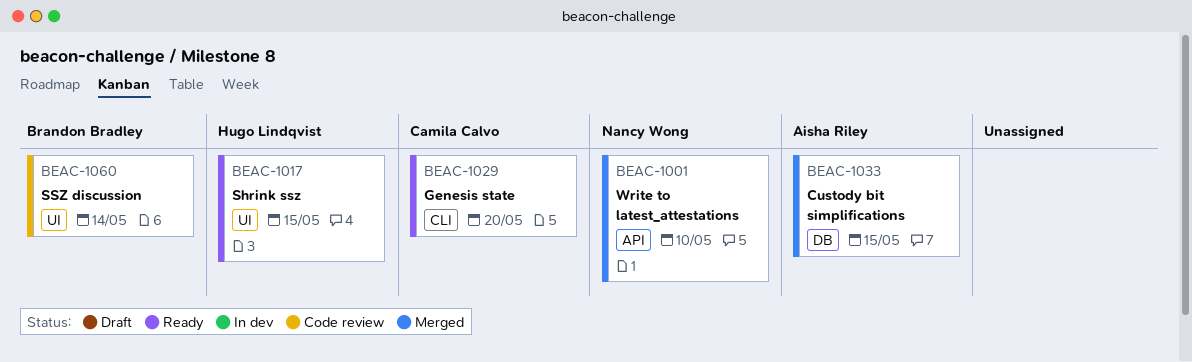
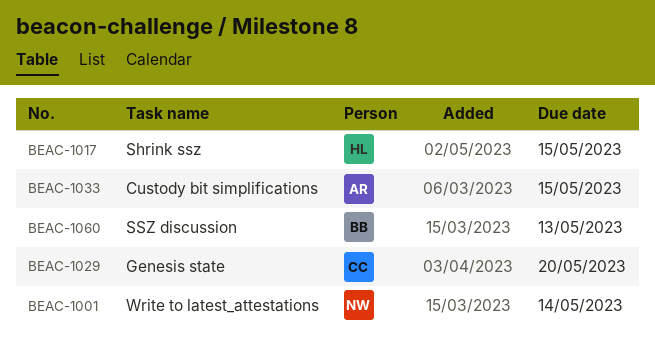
BEAC-1001, due: May 10 -> May 14
BEAC-1060, due: May 14 -> May 13

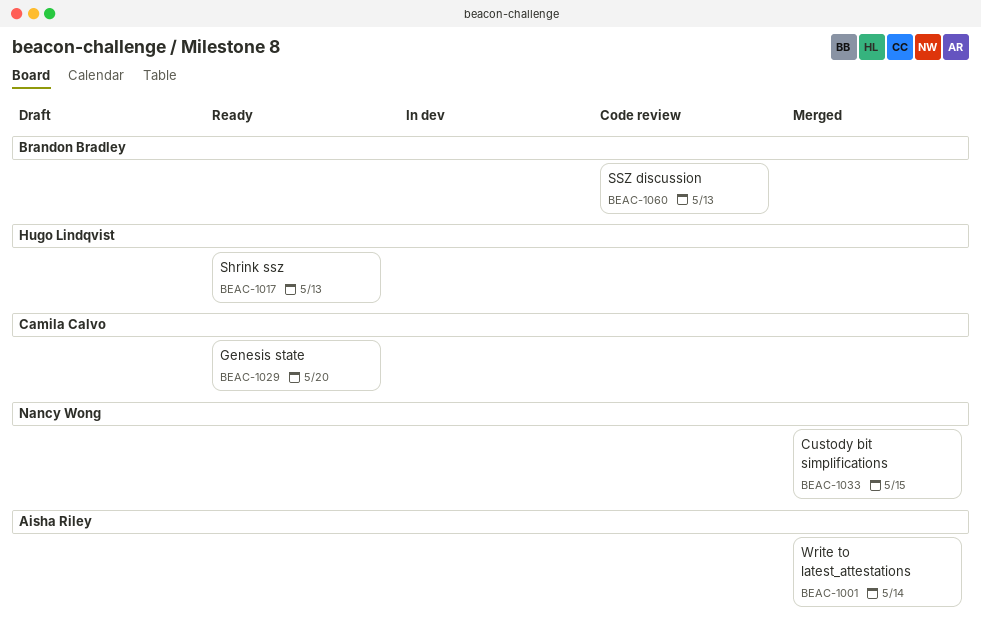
BEAC-1001, owner: Nancy Wong -> Aisha Riley
BEAC-1017, due: May 15 -> May 13
BEAC-1033, owner: Aisha Riley -> Nancy Wong

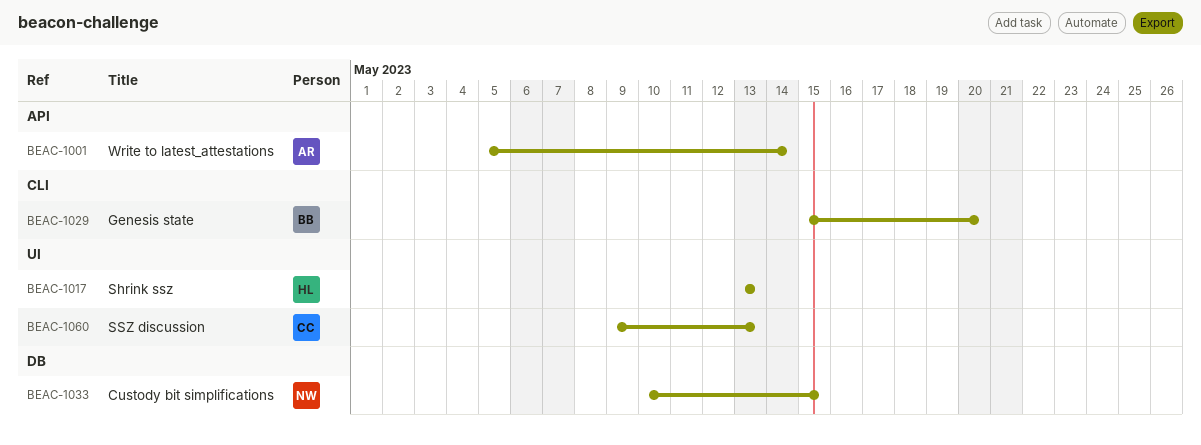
BEAC-1029, owner: Camila Calvo -> Brandon Bradley
BEAC-1060, owner: Brandon Bradley -> Camila Calvo

